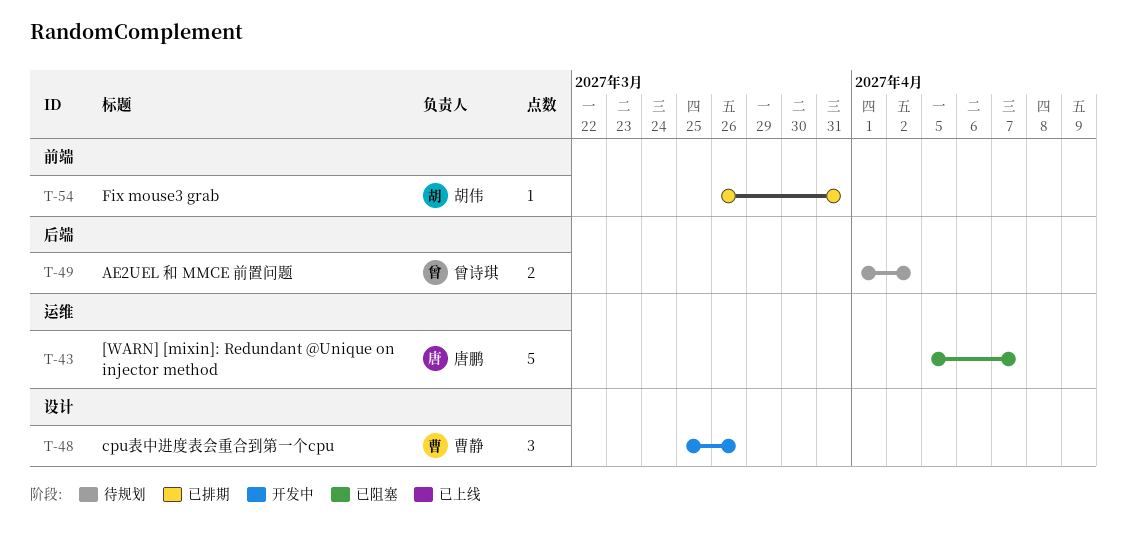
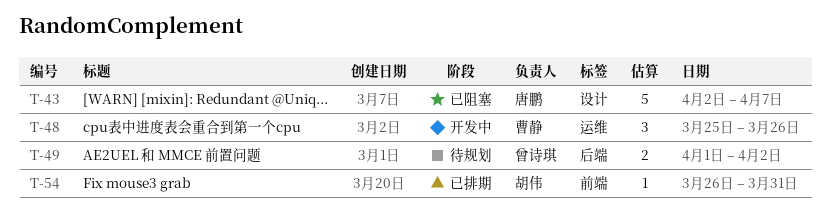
T-43, label: 运维 -> 设计
T-43, start: Apr 5 -> Apr 2
T-48, label: 设计 -> 运维

